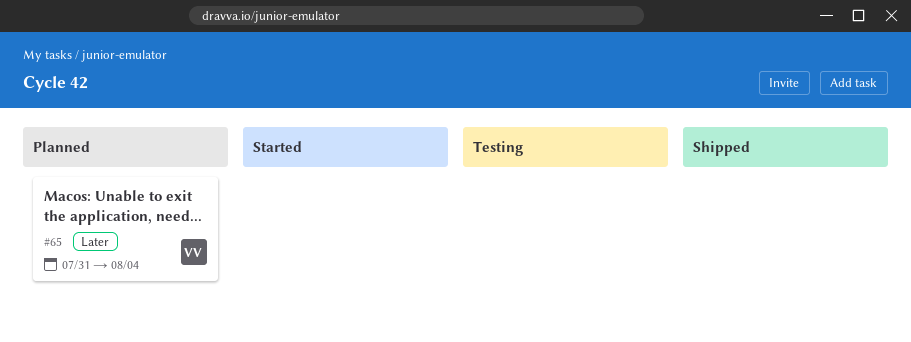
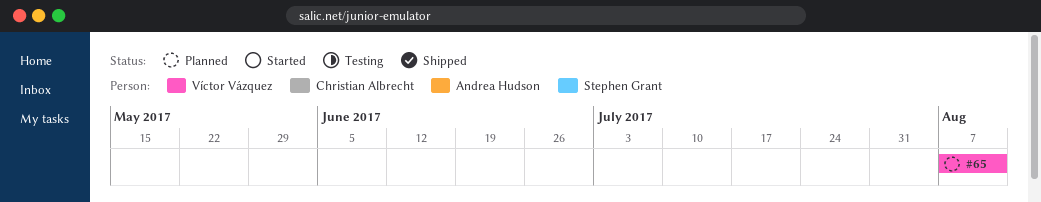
#65, start: Jul 31 -> Aug 7
#65, due: Aug 4 -> Aug 11

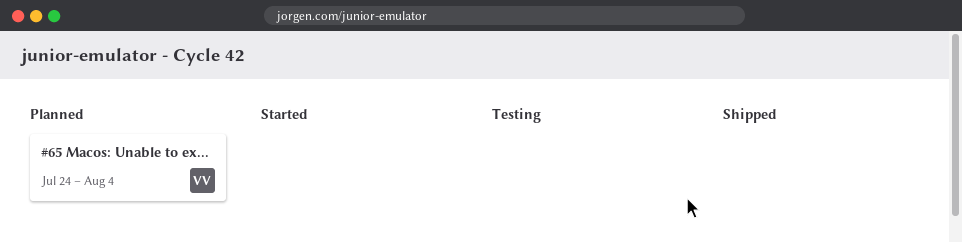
#65, start: Aug 7 -> Jul 24
#65, due: Aug 11 -> Aug 4

